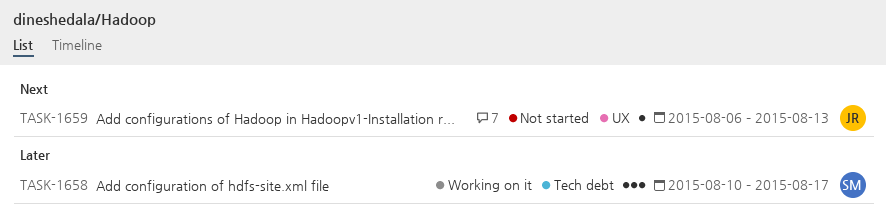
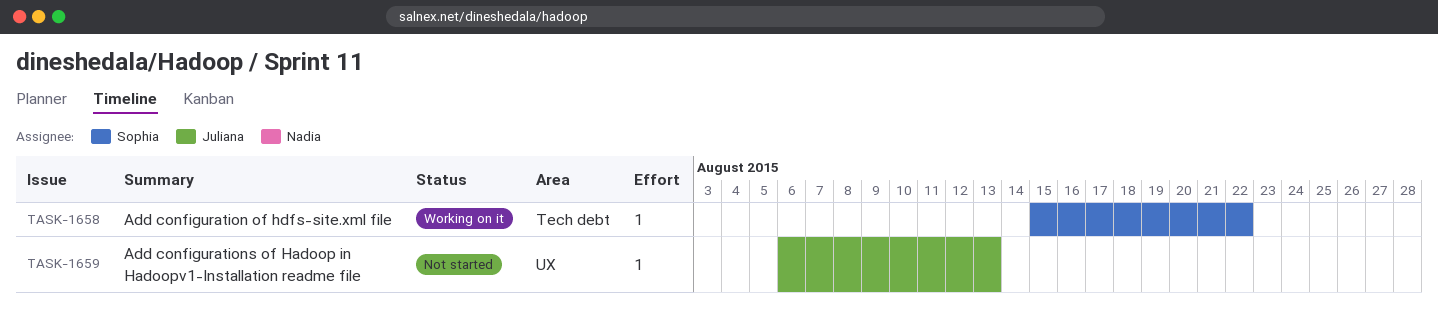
TASK-1658, estimate: 3 -> 1
TASK-1658, start: Aug 10 -> Aug 15
TASK-1658, due: Aug 17 -> Aug 22

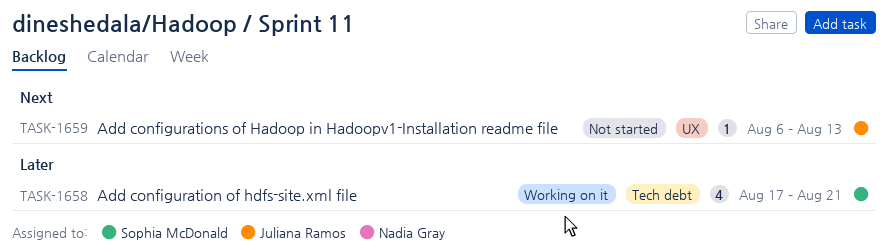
TASK-1658, estimate: 1 -> 4
TASK-1658, start: Aug 15 -> Aug 17
TASK-1658, due: Aug 22 -> Aug 21

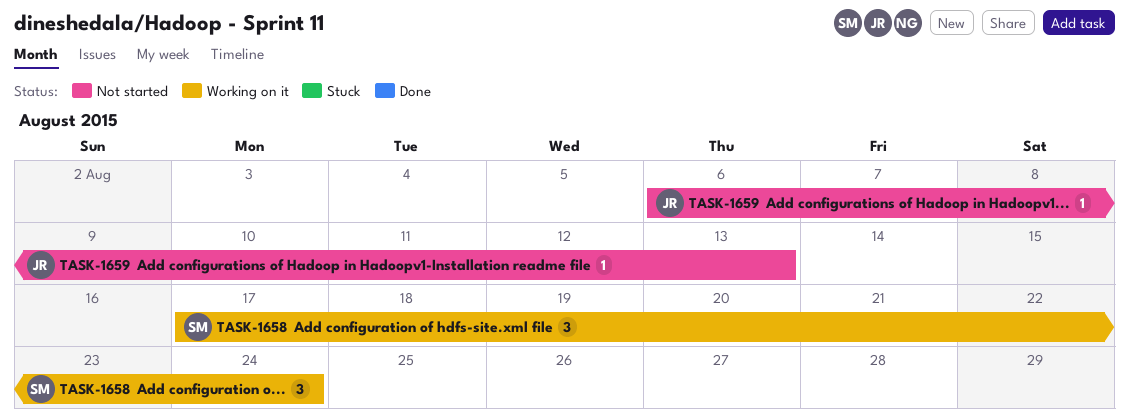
TASK-1658, estimate: 4 -> 3
TASK-1658, due: Aug 21 -> Aug 24

